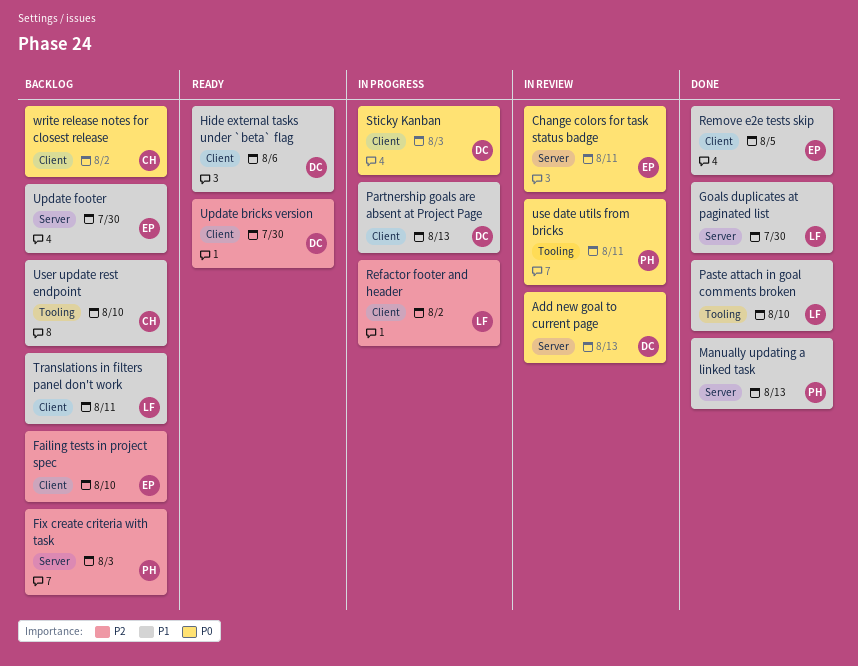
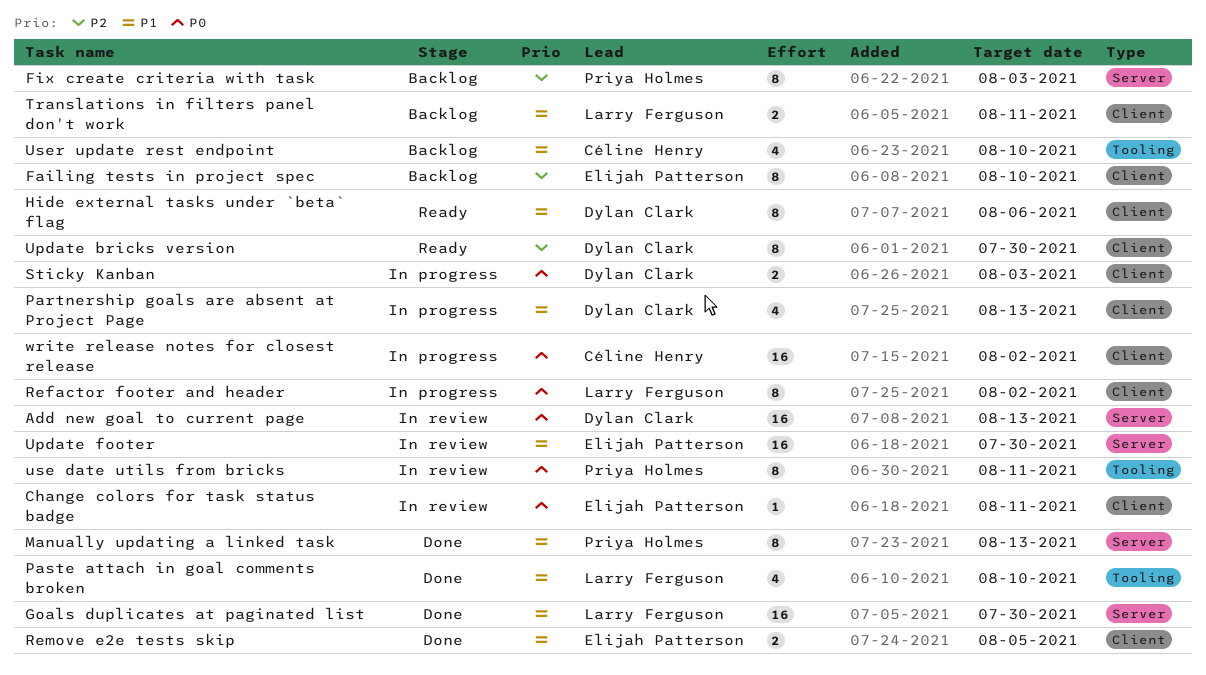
Change colors for task status badge, label: Server -> Client
Refactor footer and header, priority: P2 -> P0
Update footer, status: Backlog -> In review
write release notes for closest release, status: Backlog -> In progress

